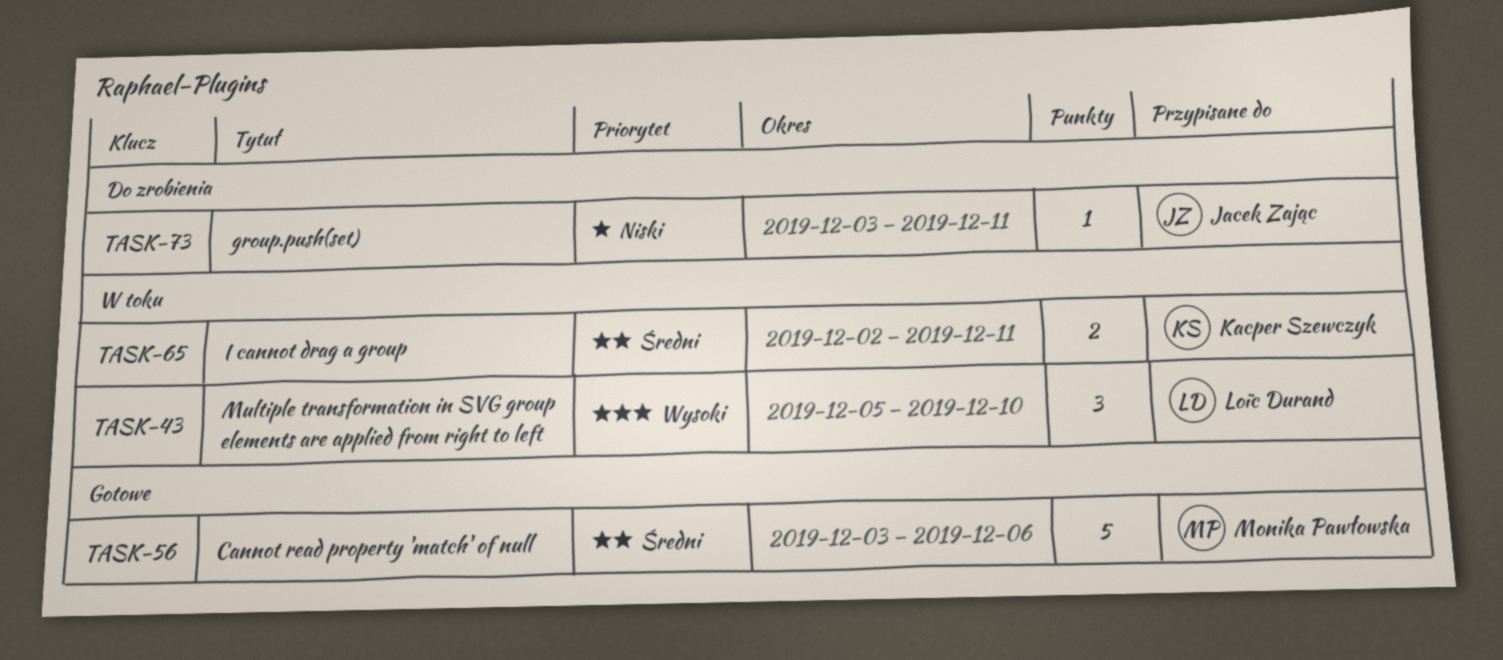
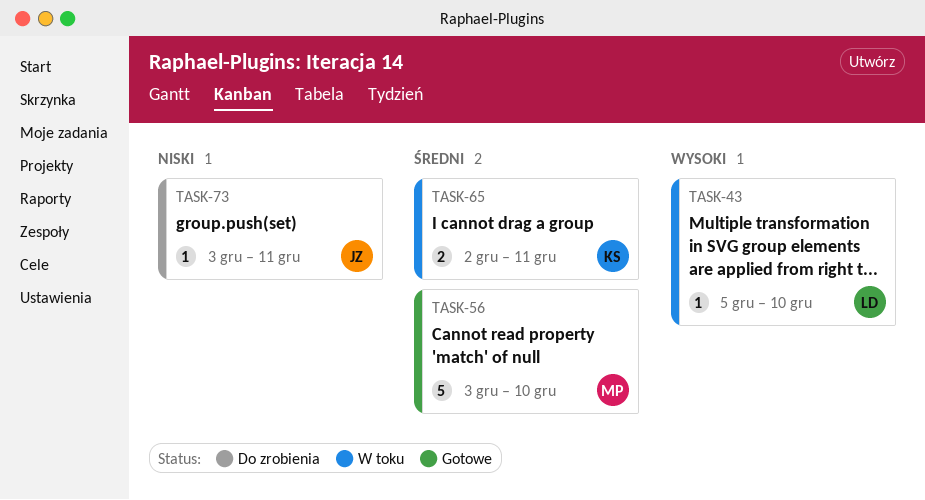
TASK-43, estimate: 3 -> 1
TASK-56, due: Dec 6 -> Dec 10

